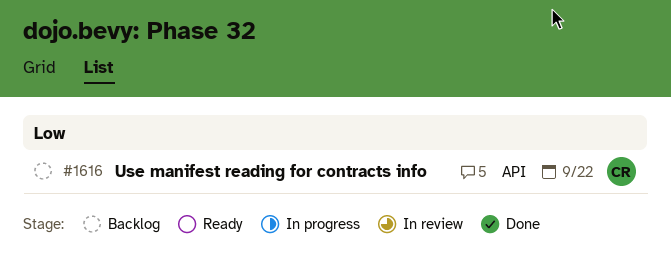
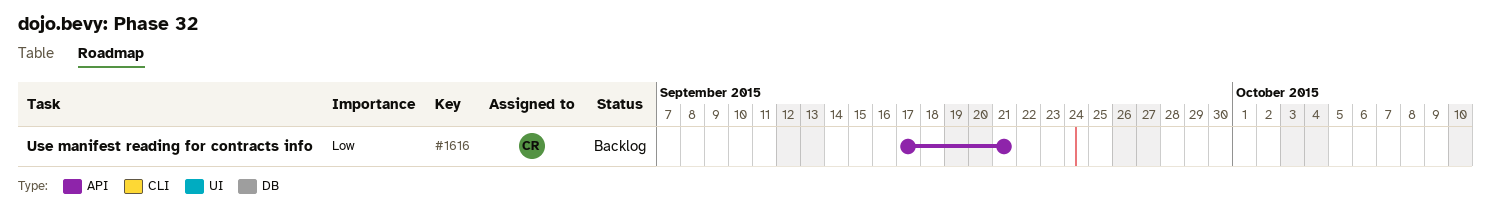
#1616, due: Sep 22 -> Sep 21

